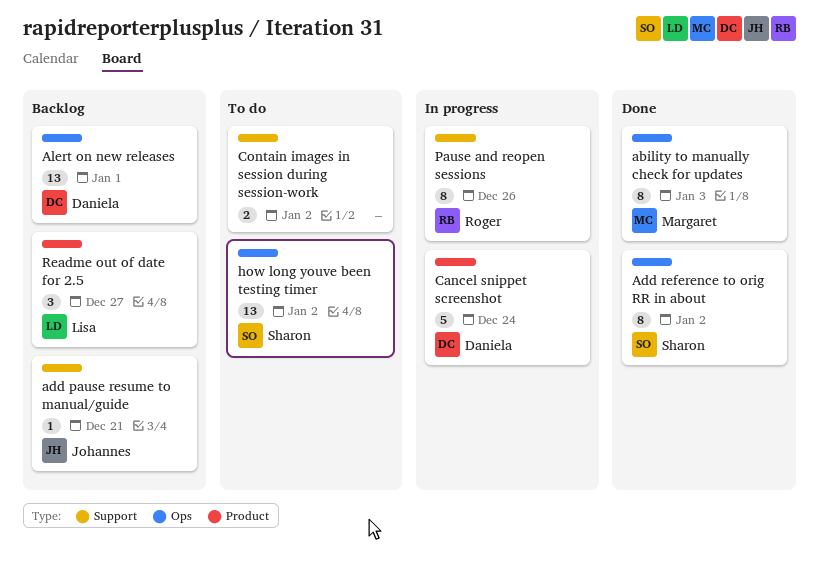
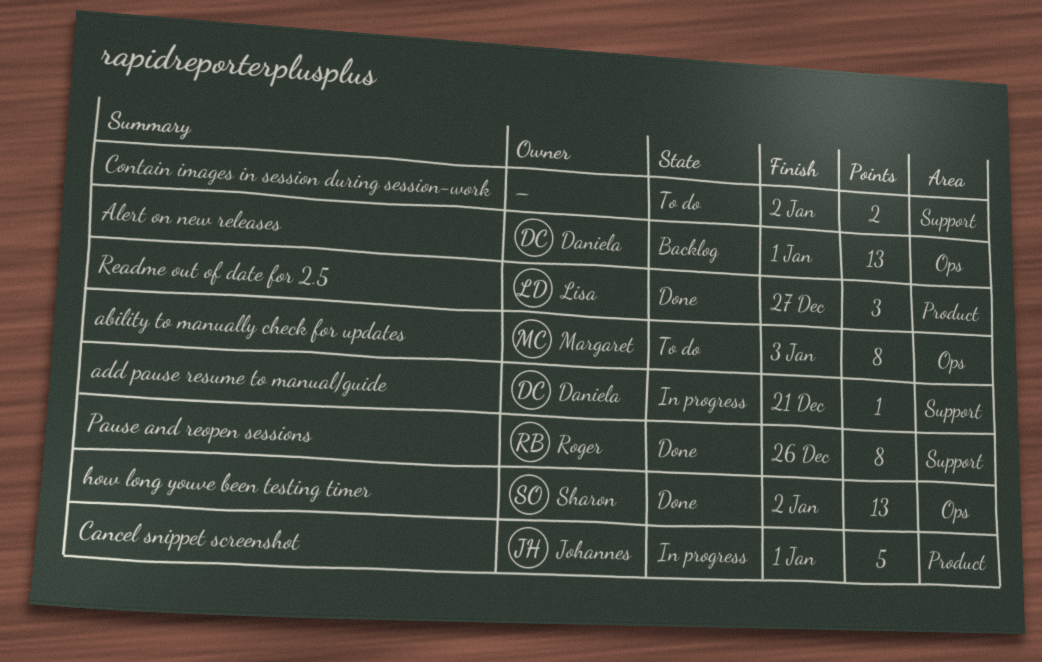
ability to manually check for updates, status: Done -> To do
add pause resume to manual/guide, status: Backlog -> In progress
add pause resume to manual/guide, owner: Johannes -> Daniela
Add reference to orig RR in about: present -> none
Cancel snippet screenshot, owner: Daniela -> Johannes
Cancel snippet screenshot, due: Dec 24 -> Jan 1
how long youve been testing timer, status: To do -> Done
Pause and reopen sessions, status: In progress -> Done
Readme out of date for 2.5, status: Backlog -> Done

